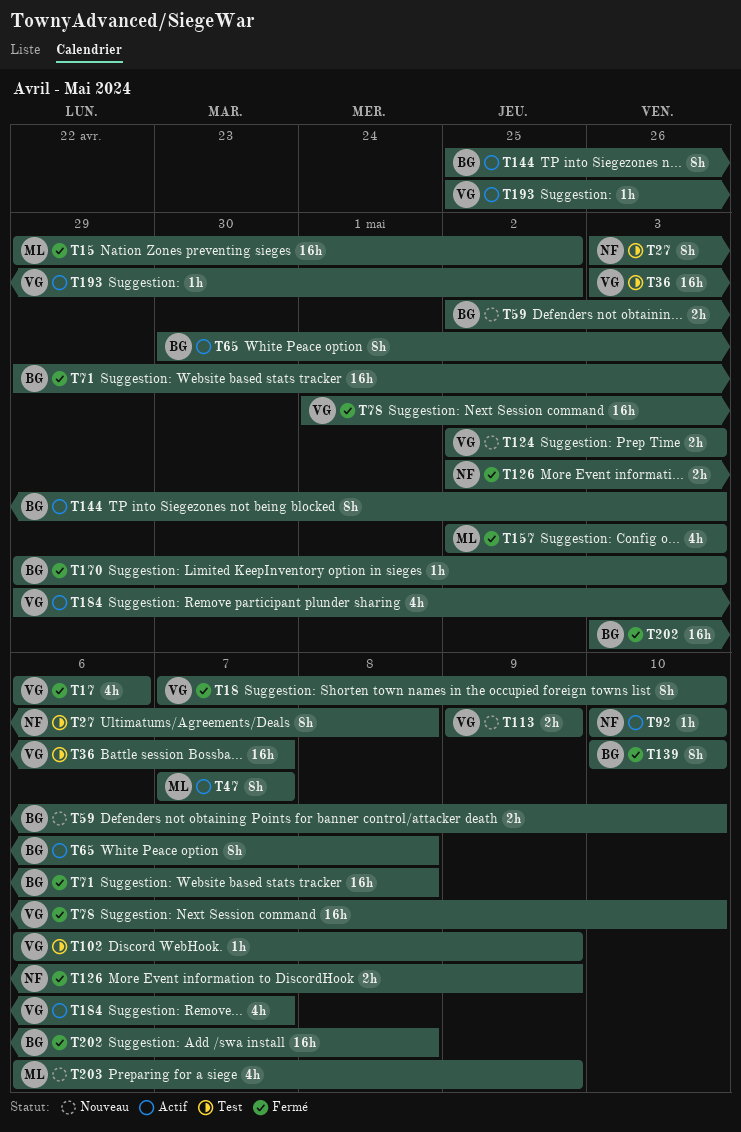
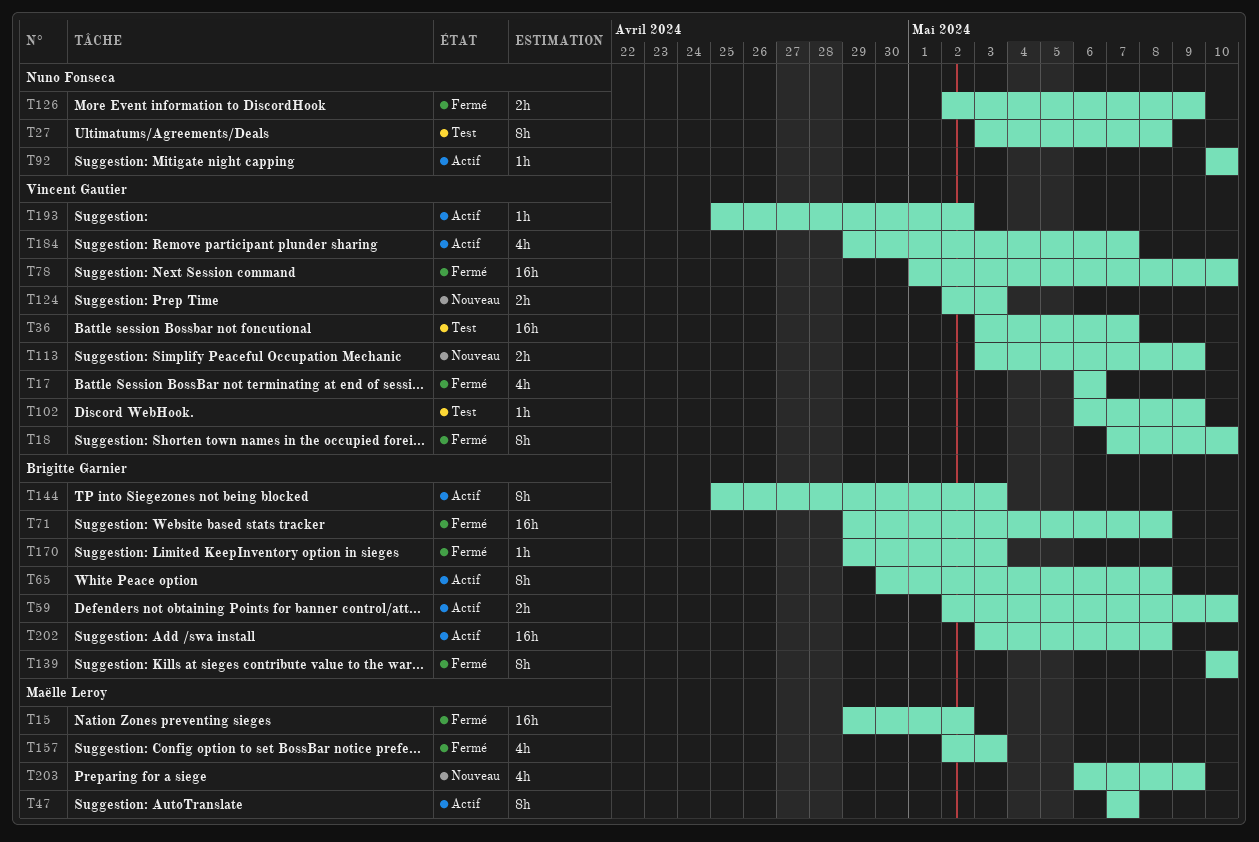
T59, status: Nouveau -> Actif
T113, start: May 9 -> May 3
T202, status: Fermé -> Actif

